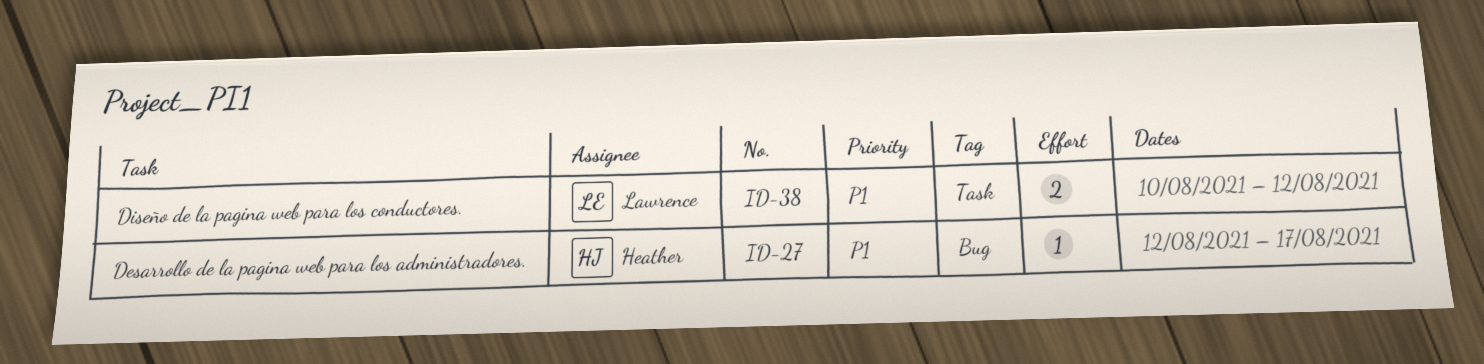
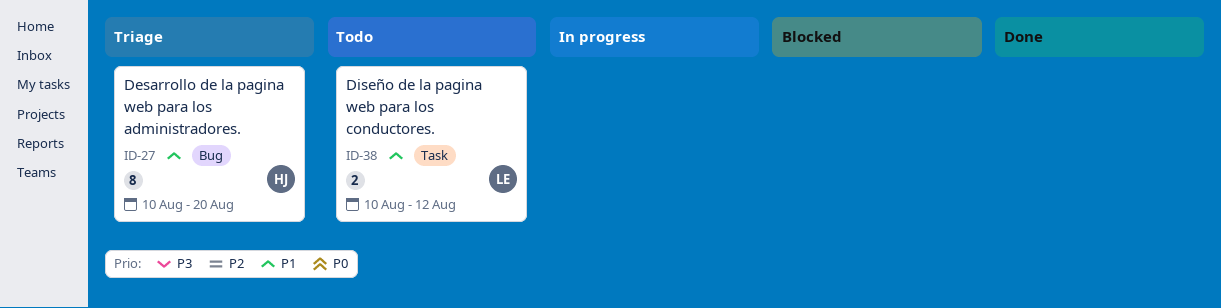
ID-27, estimate: 1 -> 8
ID-27, start: Aug 12 -> Aug 10
ID-27, due: Aug 17 -> Aug 20

